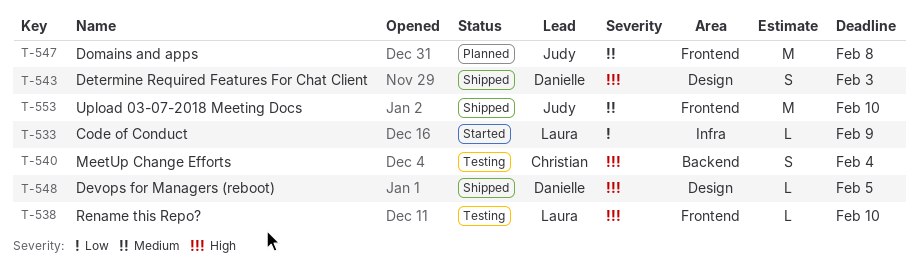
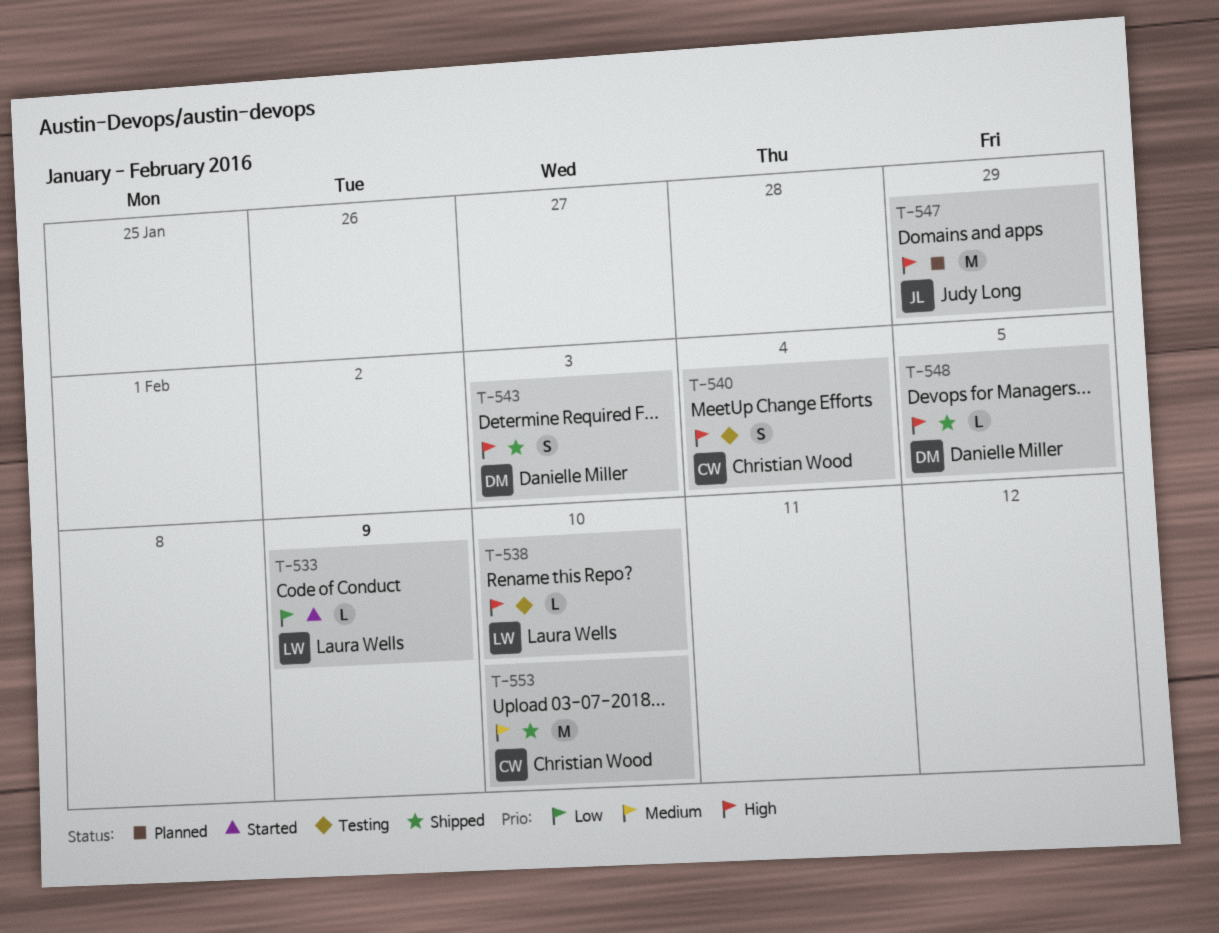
T-547, priority: Medium -> High
T-547, due: Feb 8 -> Jan 29
T-553, owner: Judy Long -> Christian Wood

